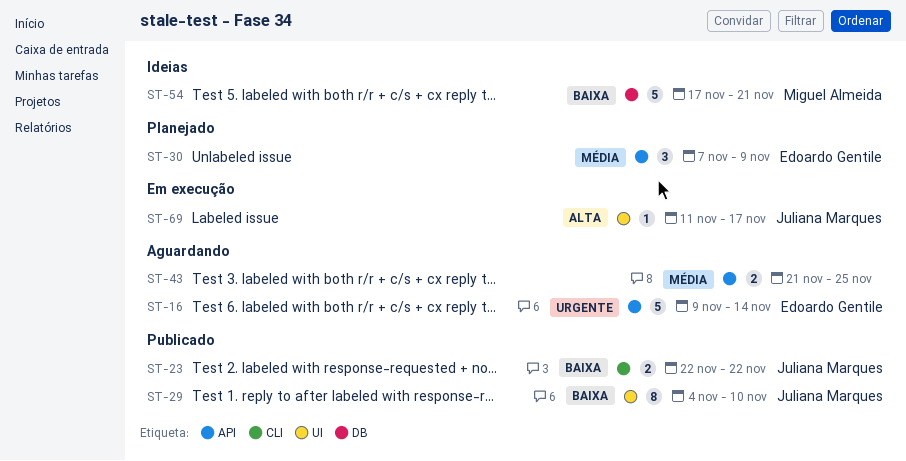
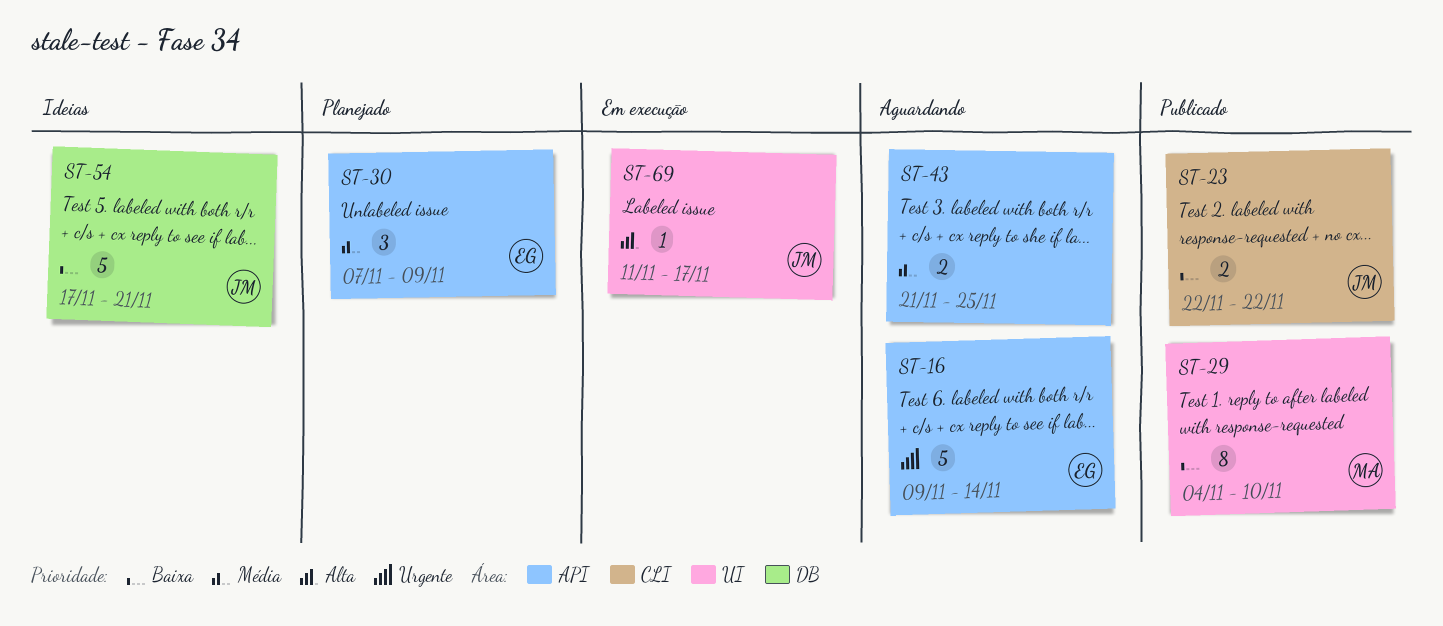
ST-29, owner: Juliana Marques -> Miguel Almeida
ST-54, owner: Miguel Almeida -> Juliana Marques

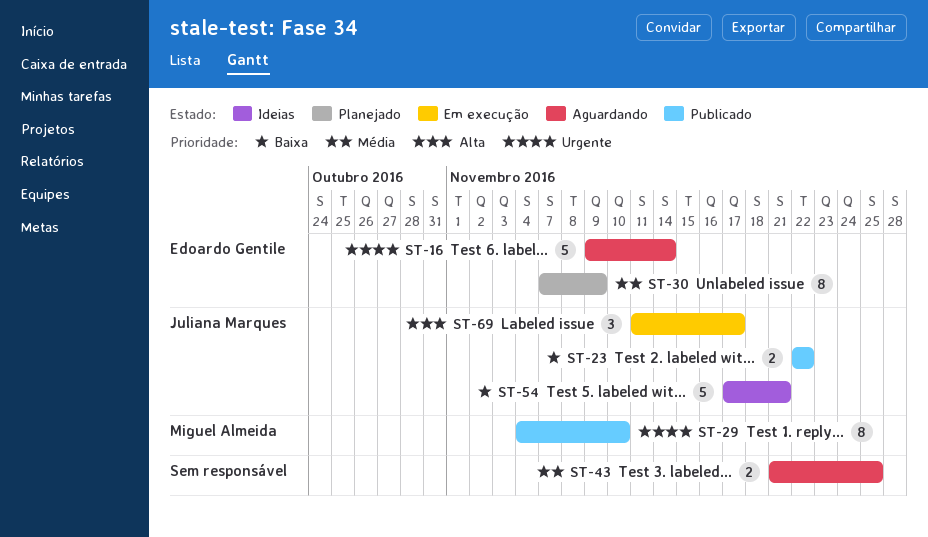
ST-29, priority: Baixa -> Urgente
ST-30, estimate: 3 -> 8
ST-69, estimate: 1 -> 3

